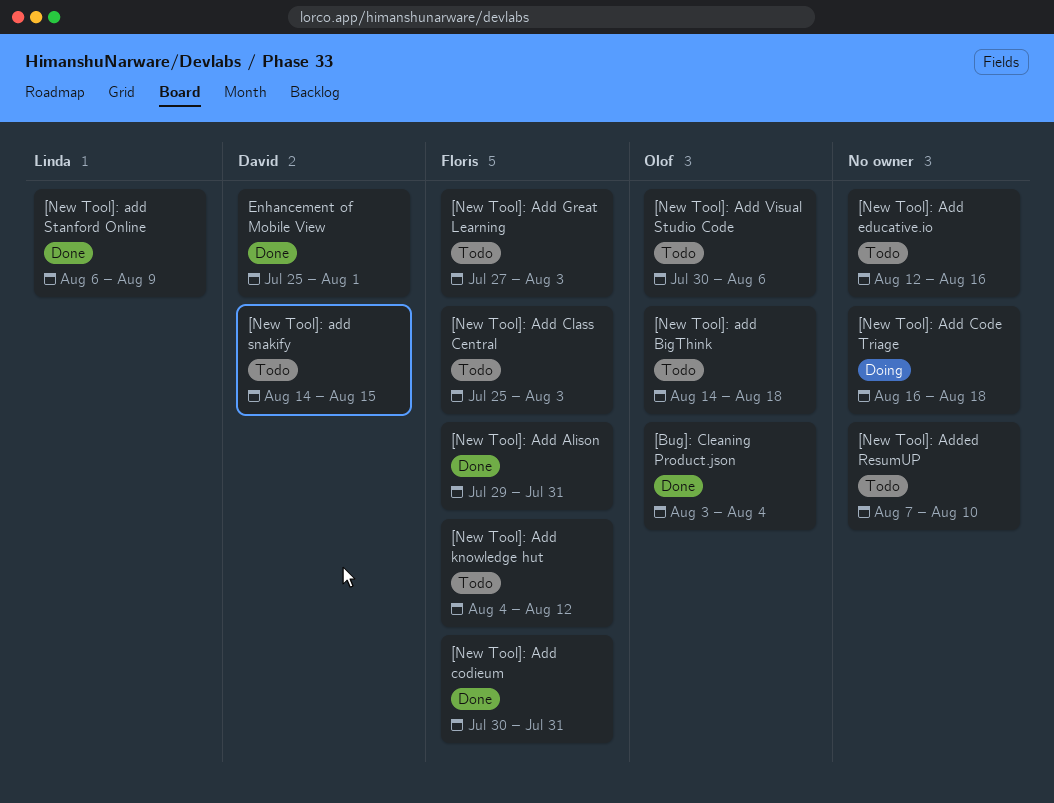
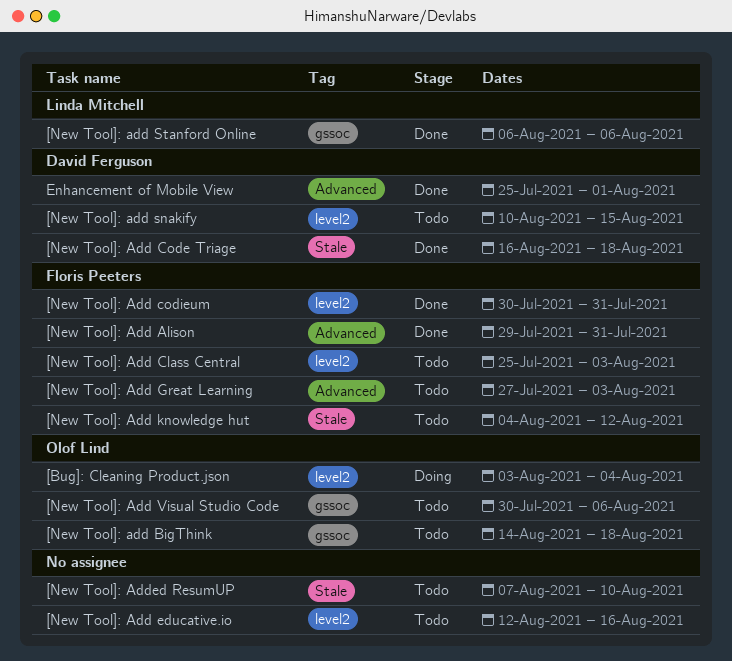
[Bug]: Cleaning Product.json, status: Done -> Doing
[New Tool]: Add Code Triage, status: Doing -> Done
[New Tool]: Add Code Triage, owner: none -> David Ferguson
[New Tool]: add snakify, start: Aug 14 -> Aug 10
[New Tool]: add Stanford Online, due: Aug 9 -> Aug 6

